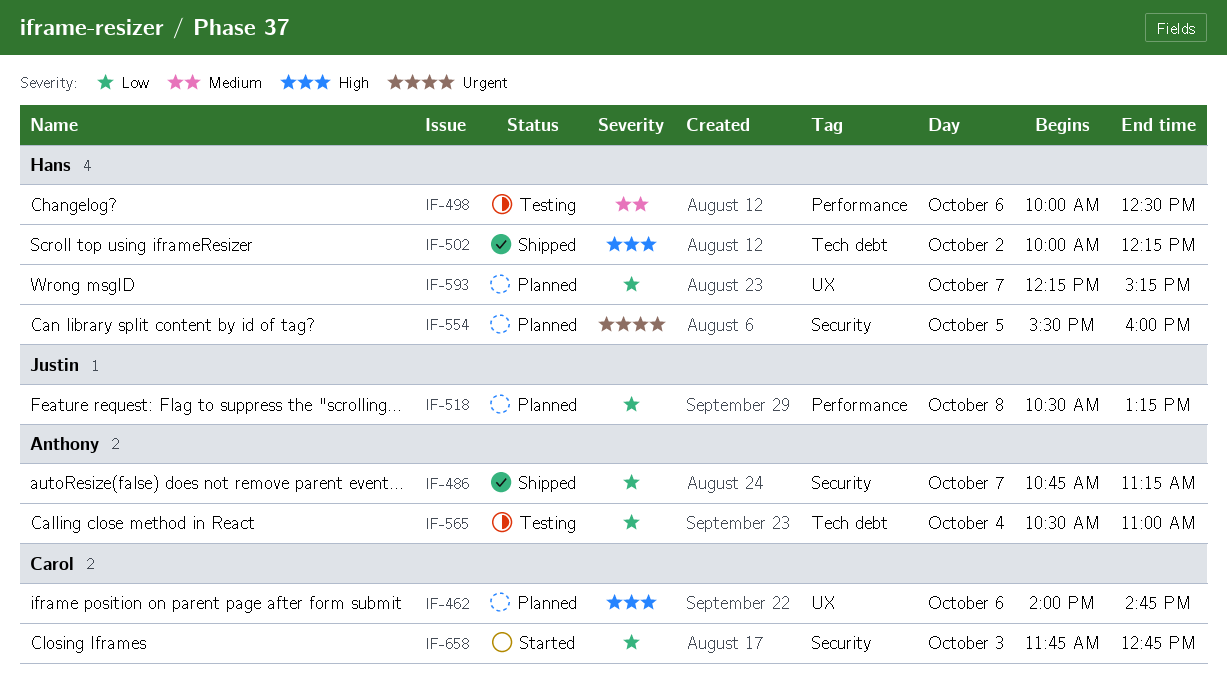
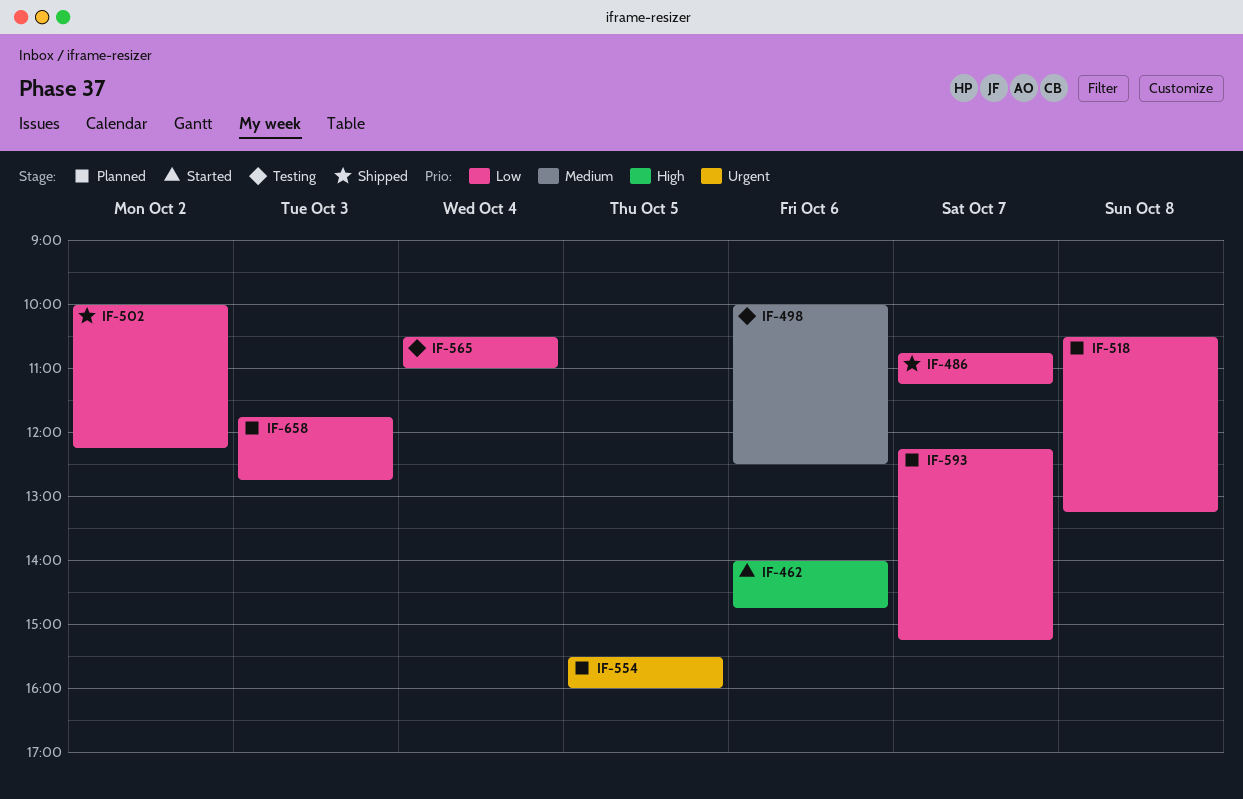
IF-462, status: Planned -> Started
IF-502, priority: High -> Low
IF-658, status: Started -> Planned

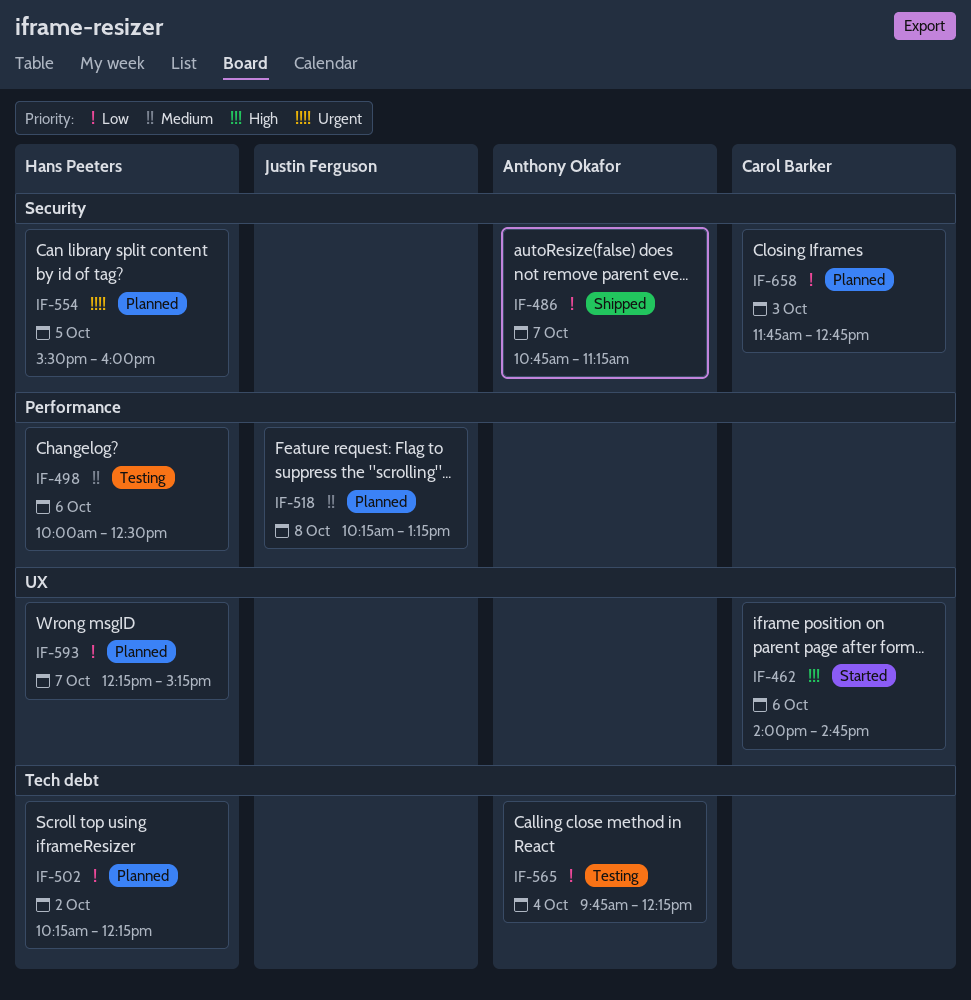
IF-502, status: Shipped -> Planned
IF-502, begins: 10:00 -> 10:15
IF-518, priority: Low -> Medium
IF-518, begins: 10:30 -> 10:15
IF-565, begins: 10:30 -> 09:45
IF-565, ends: 11:00 -> 12:15

